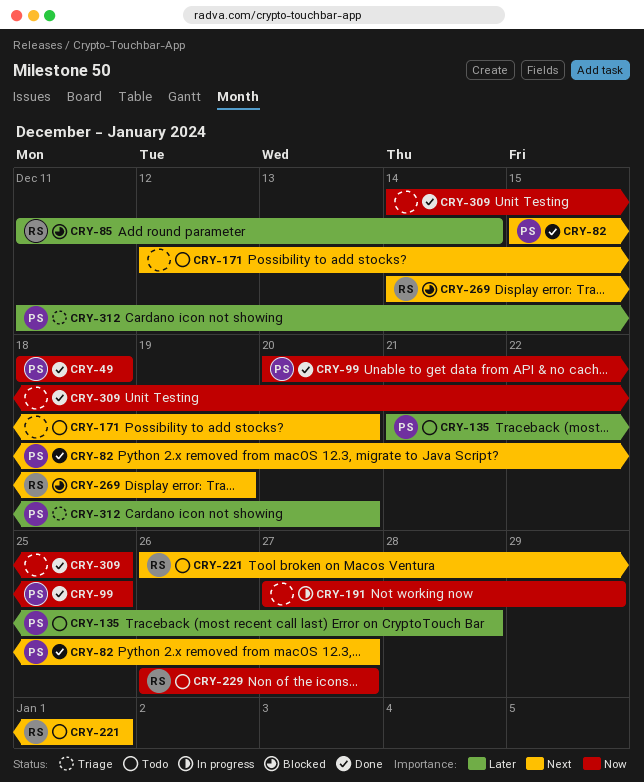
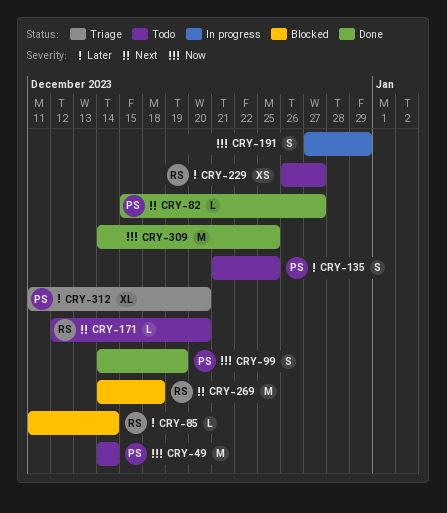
CRY-49, status: Done -> Todo
CRY-49, start: Dec 18 -> Dec 14
CRY-49, due: Dec 18 -> Dec 14
CRY-99, start: Dec 20 -> Dec 14
CRY-99, due: Dec 25 -> Dec 19
CRY-135, due: Dec 28 -> Dec 25
CRY-171, owner: none -> RS
CRY-221: present -> none
CRY-229, priority: Now -> Later
CRY-269, due: Dec 19 -> Dec 18

